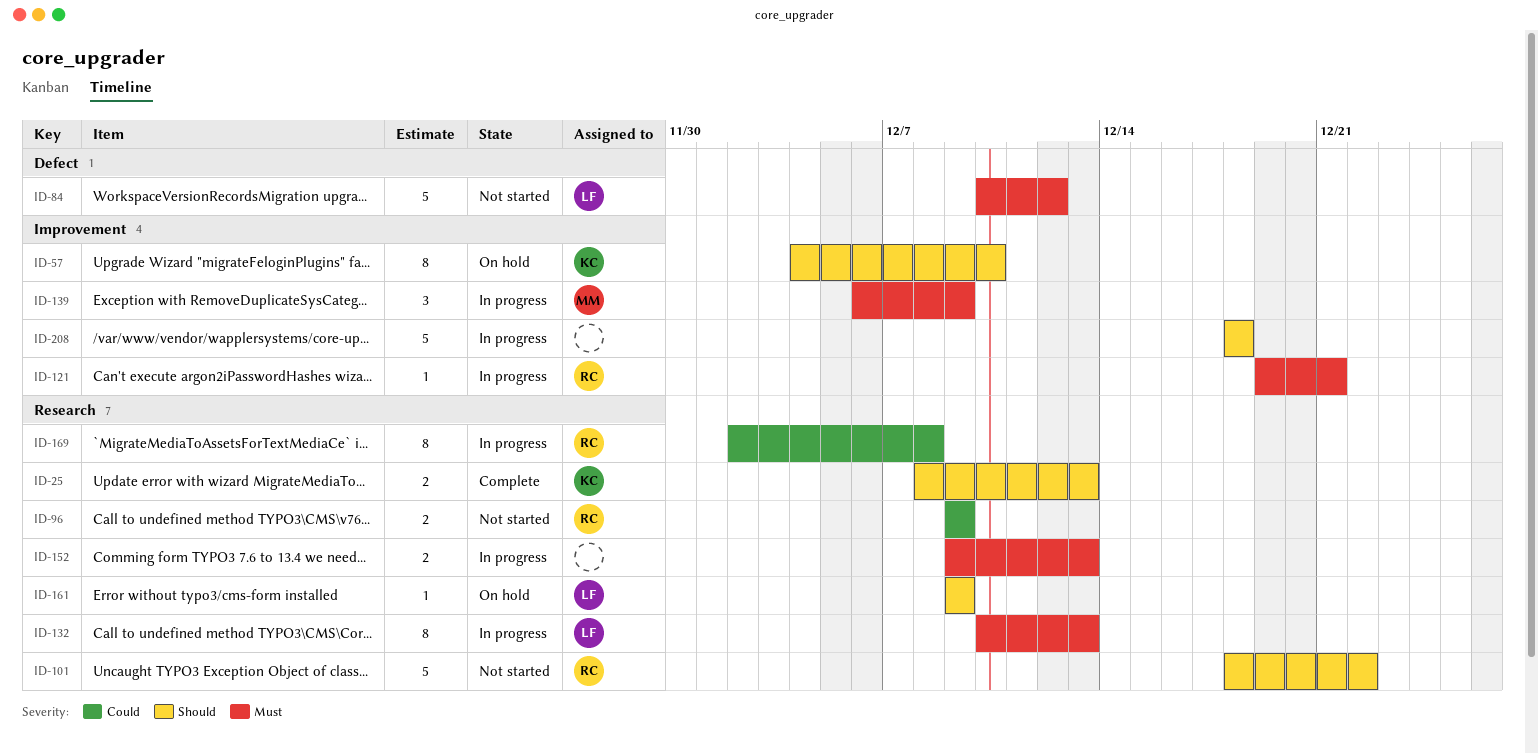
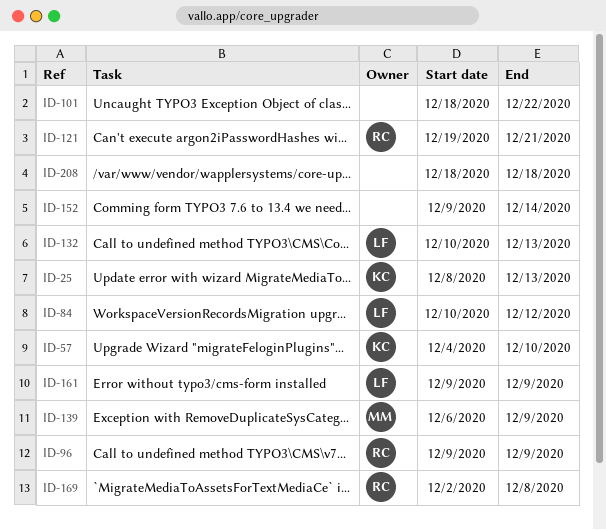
ID-101, owner: RC -> none
ID-152, due: Dec 13 -> Dec 14

